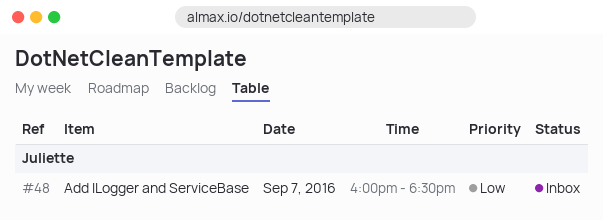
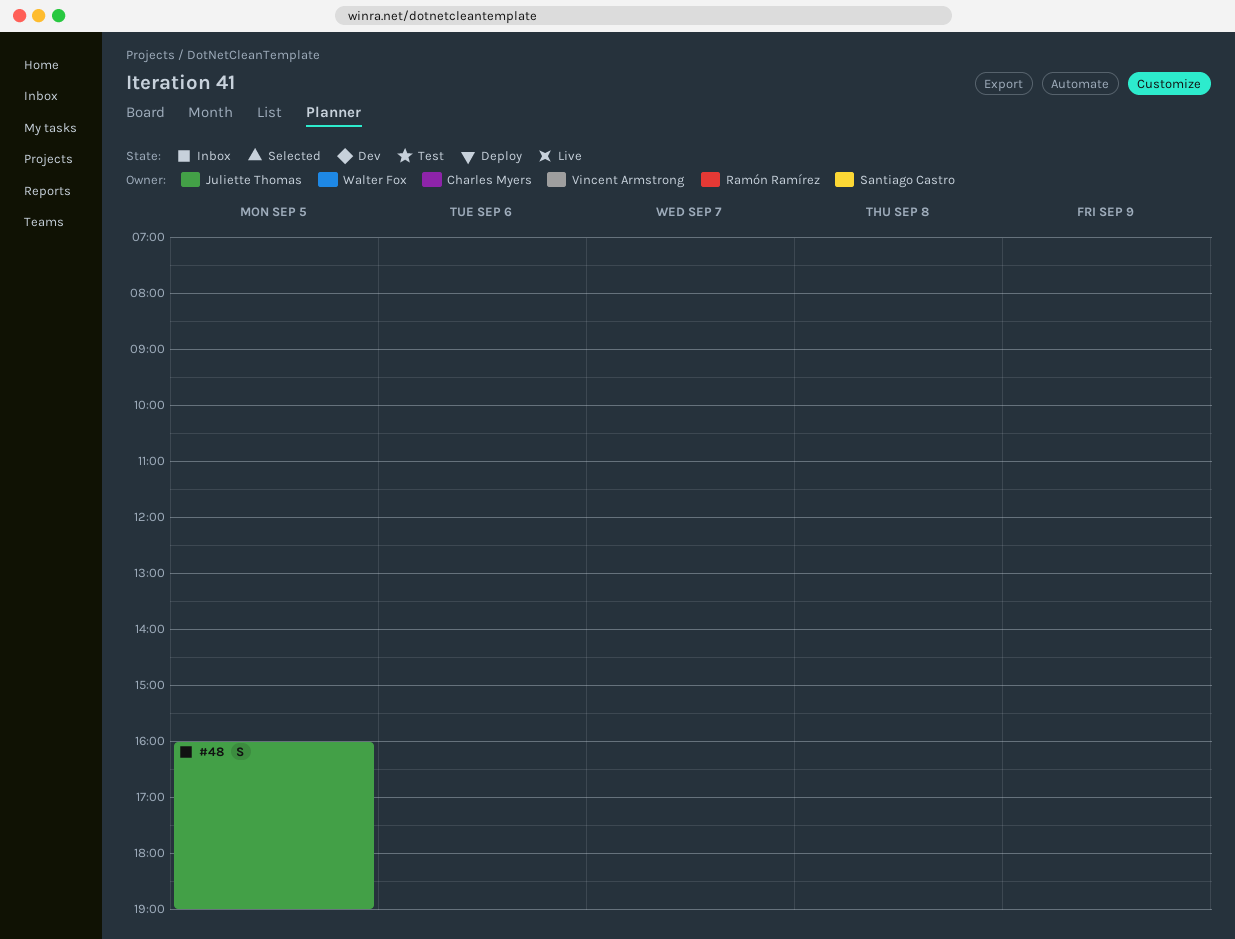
#48, day: Sep 7 -> Sep 5
#48, ends: 18:30 -> 19:00

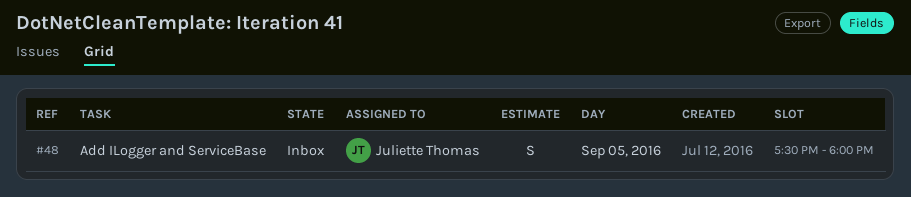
#48, begins: 16:00 -> 17:30
#48, ends: 19:00 -> 18:00

